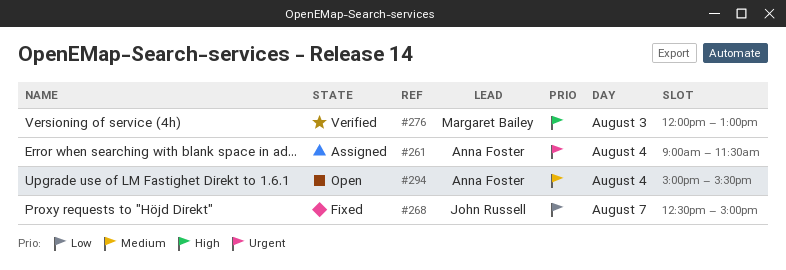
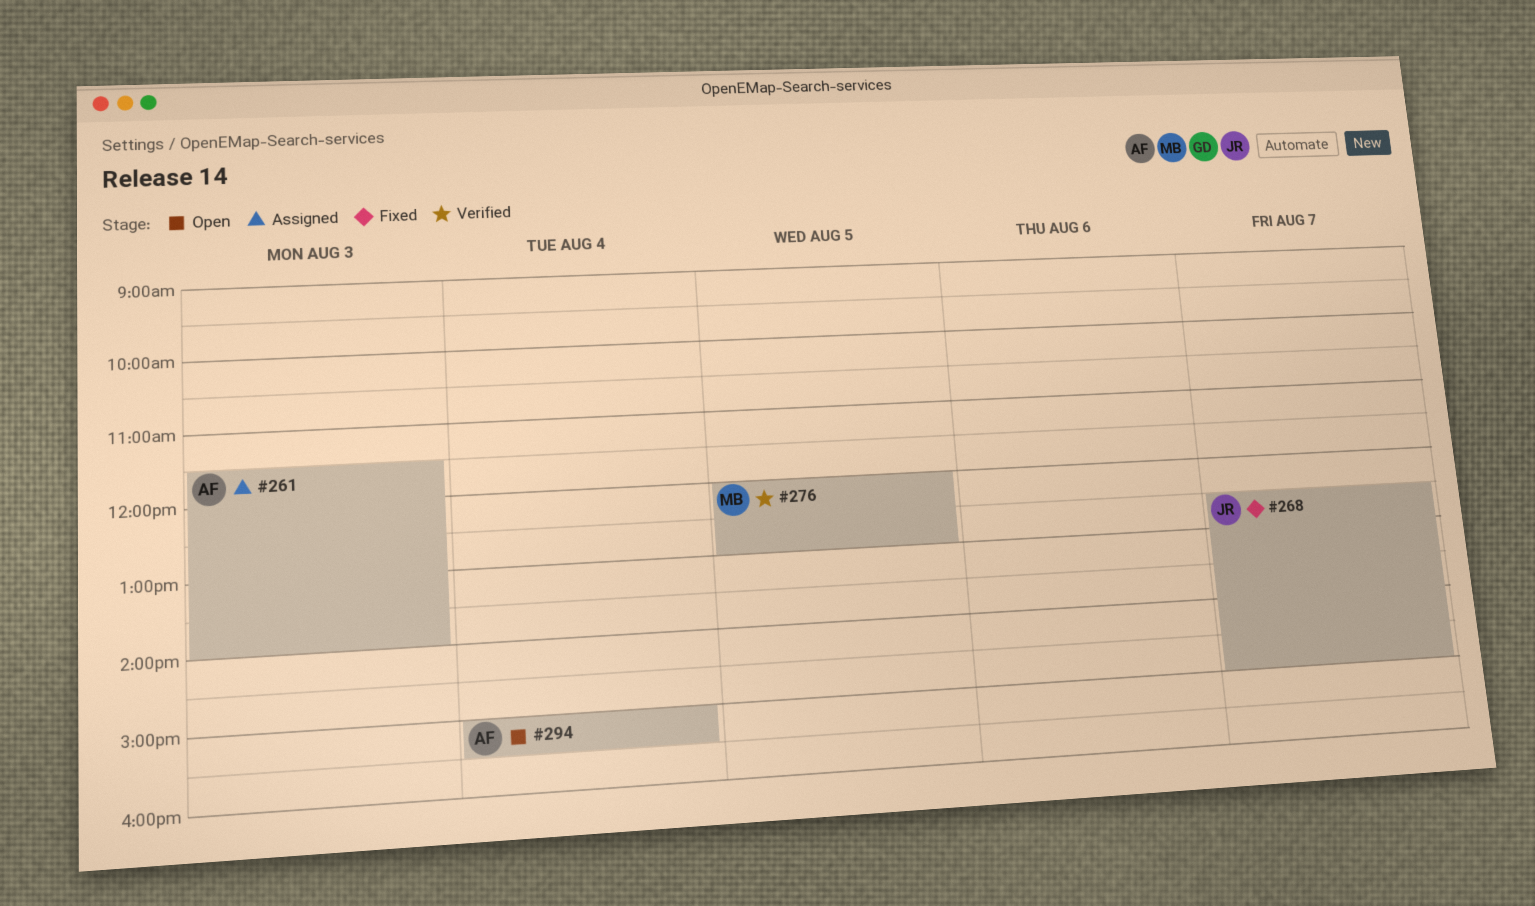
#261, day: Aug 4 -> Aug 3
#261, begins: 09:00 -> 11:30
#261, ends: 11:30 -> 14:00
#276, day: Aug 3 -> Aug 5

